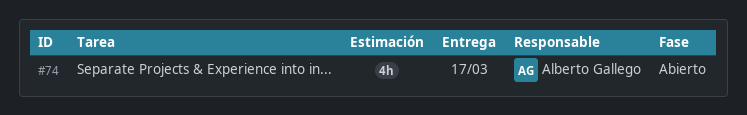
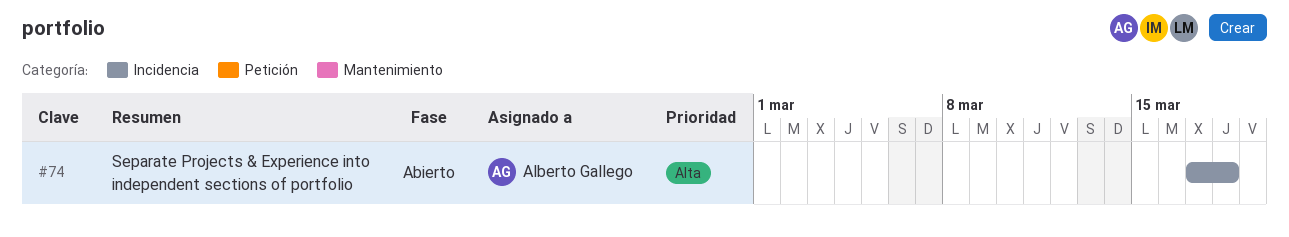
#74, due: Mar 17 -> Mar 18

